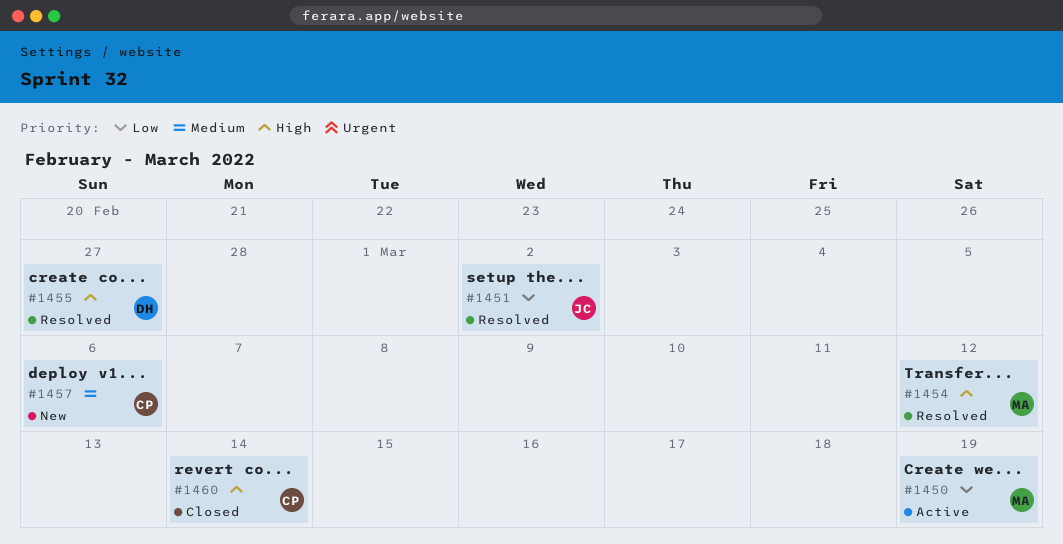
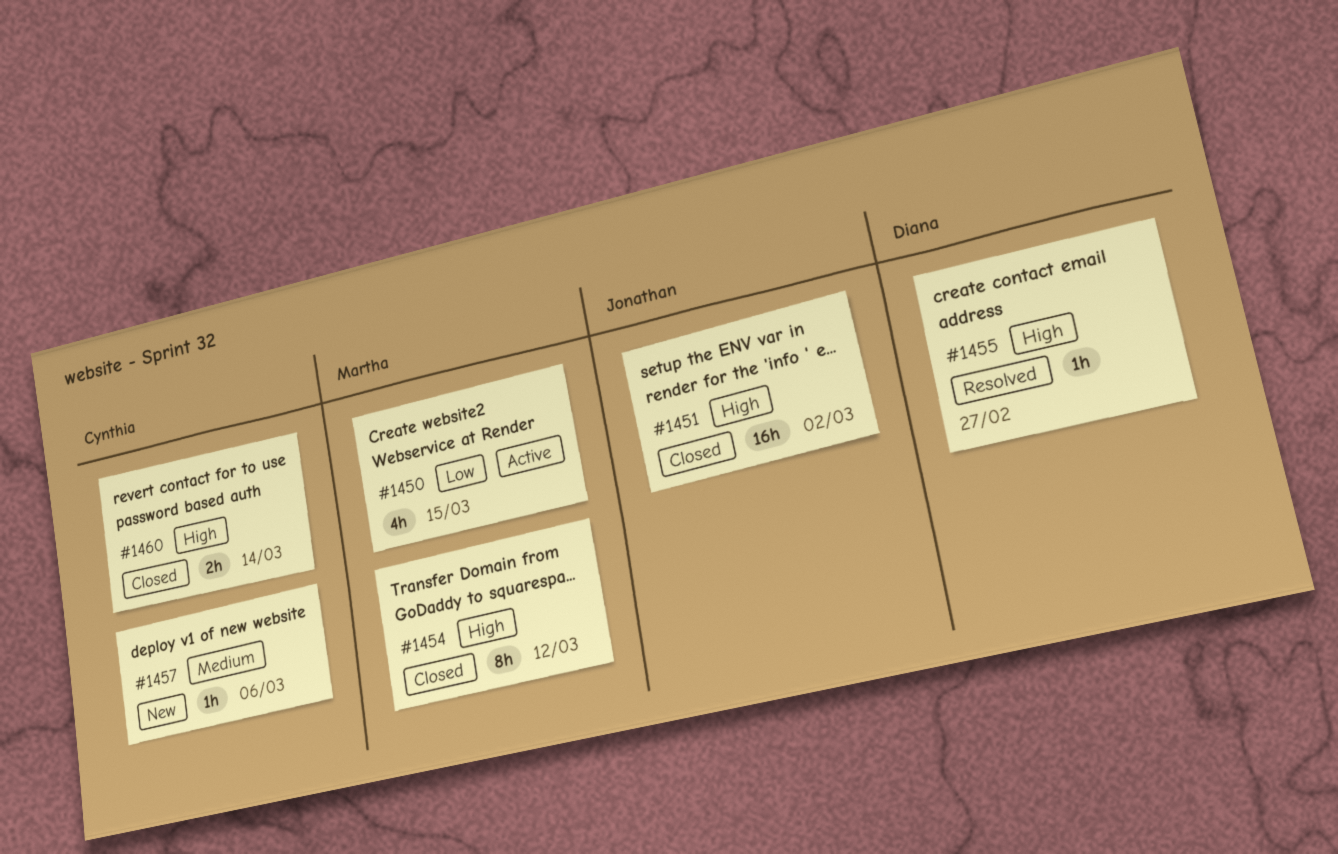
#1450, due: Mar 19 -> Mar 15
#1451, status: Resolved -> Closed
#1451, priority: Low -> High
#1454, status: Resolved -> Closed

